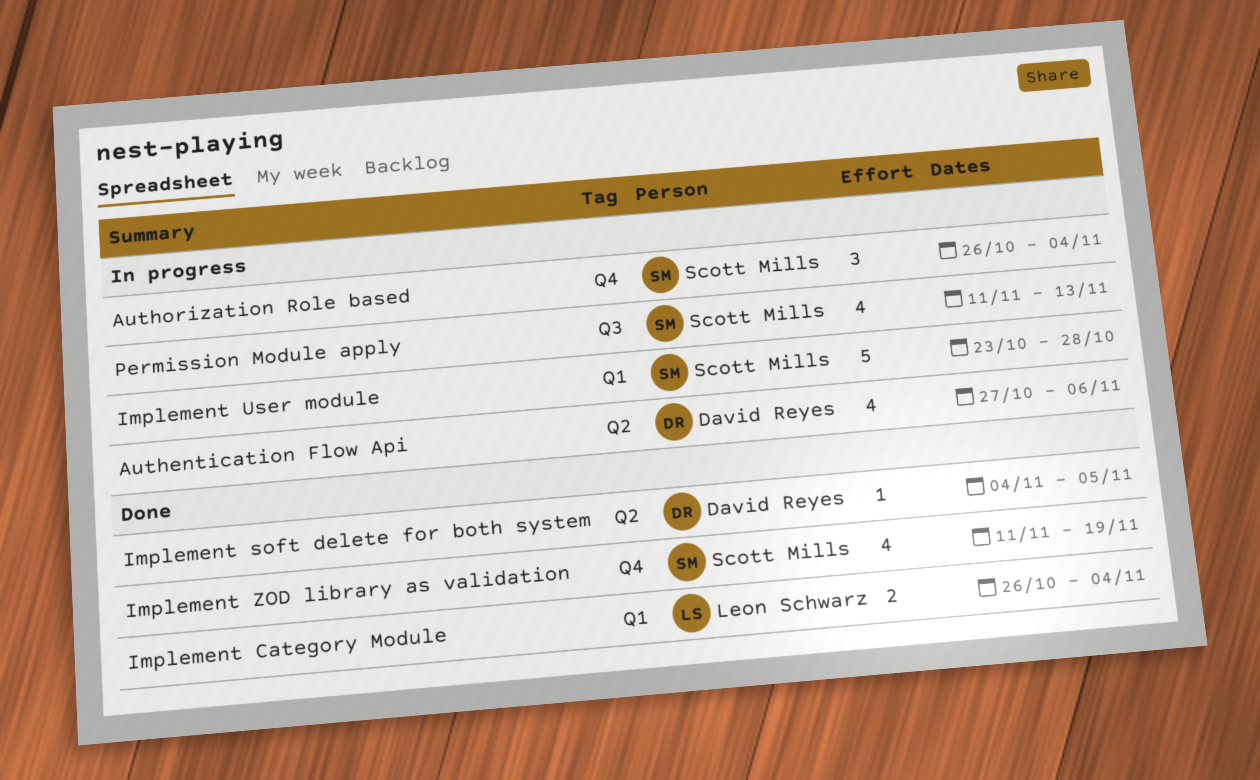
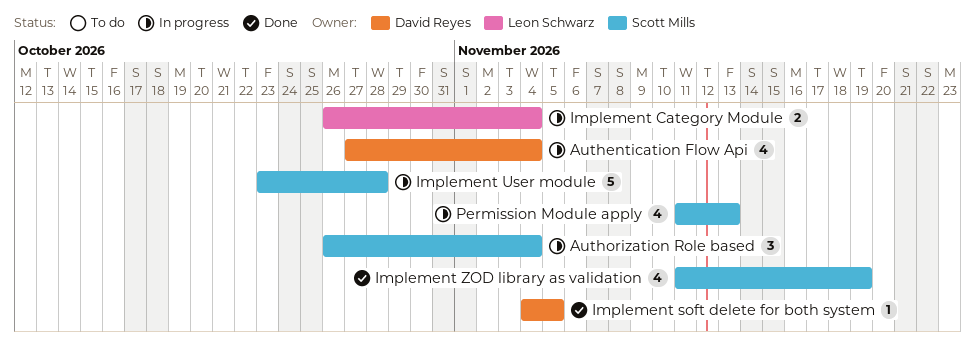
Authentication Flow Api, due: Nov 6 -> Nov 4
Implement Category Module, status: Done -> In progress

